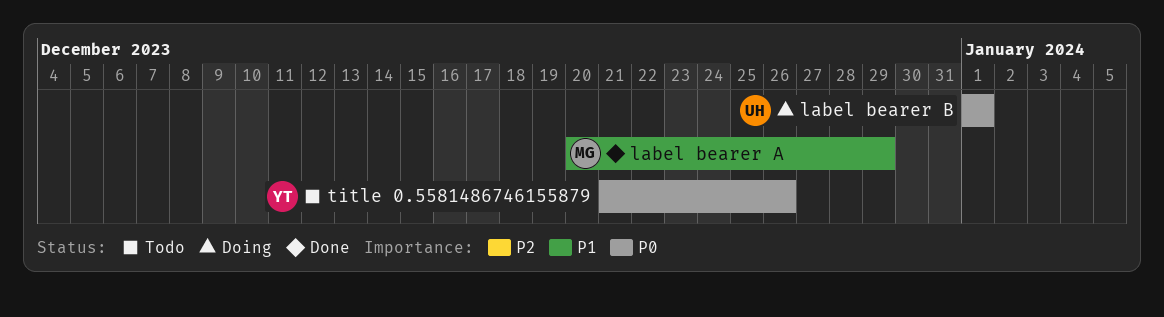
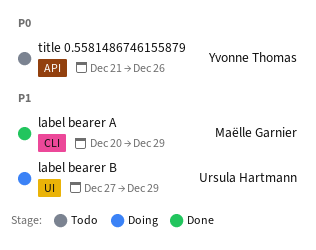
label bearer B, priority: P0 -> P1
label bearer B, start: Jan 1 -> Dec 27
label bearer B, due: Jan 1 -> Dec 29

